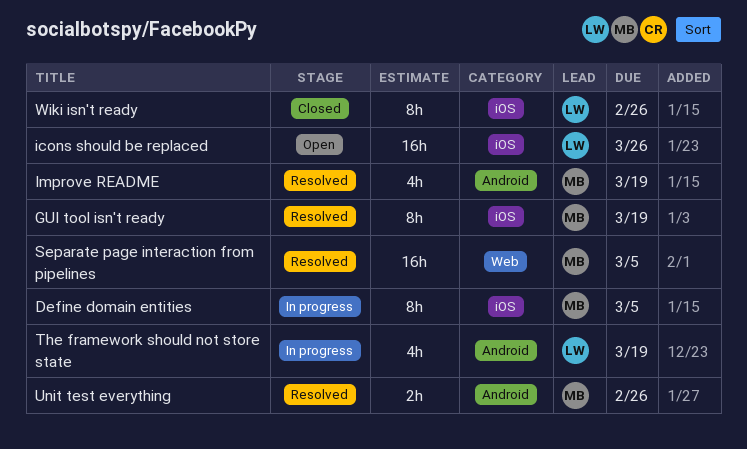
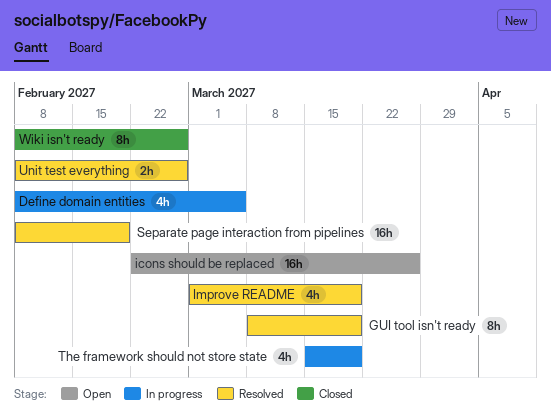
Define domain entities, estimate: 8h -> 4h
Separate page interaction from pipelines, due: Mar 5 -> Feb 19

